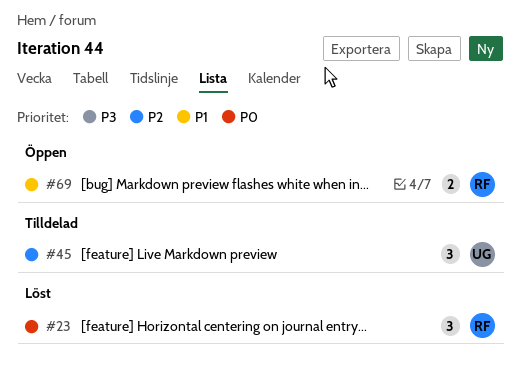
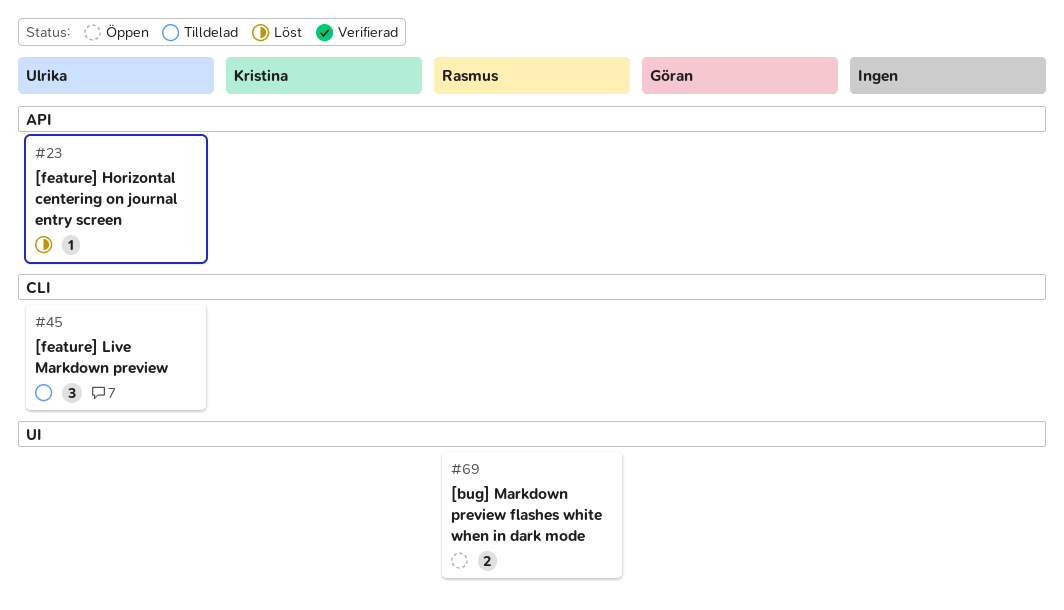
#23, owner: Rasmus -> Ulrika
#23, estimate: 3 -> 1

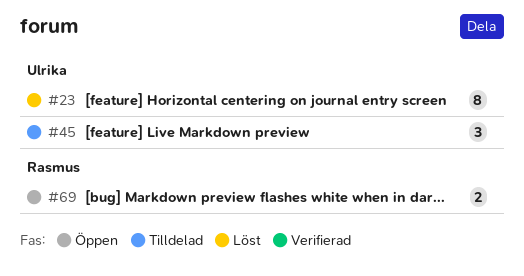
#23, estimate: 1 -> 8

